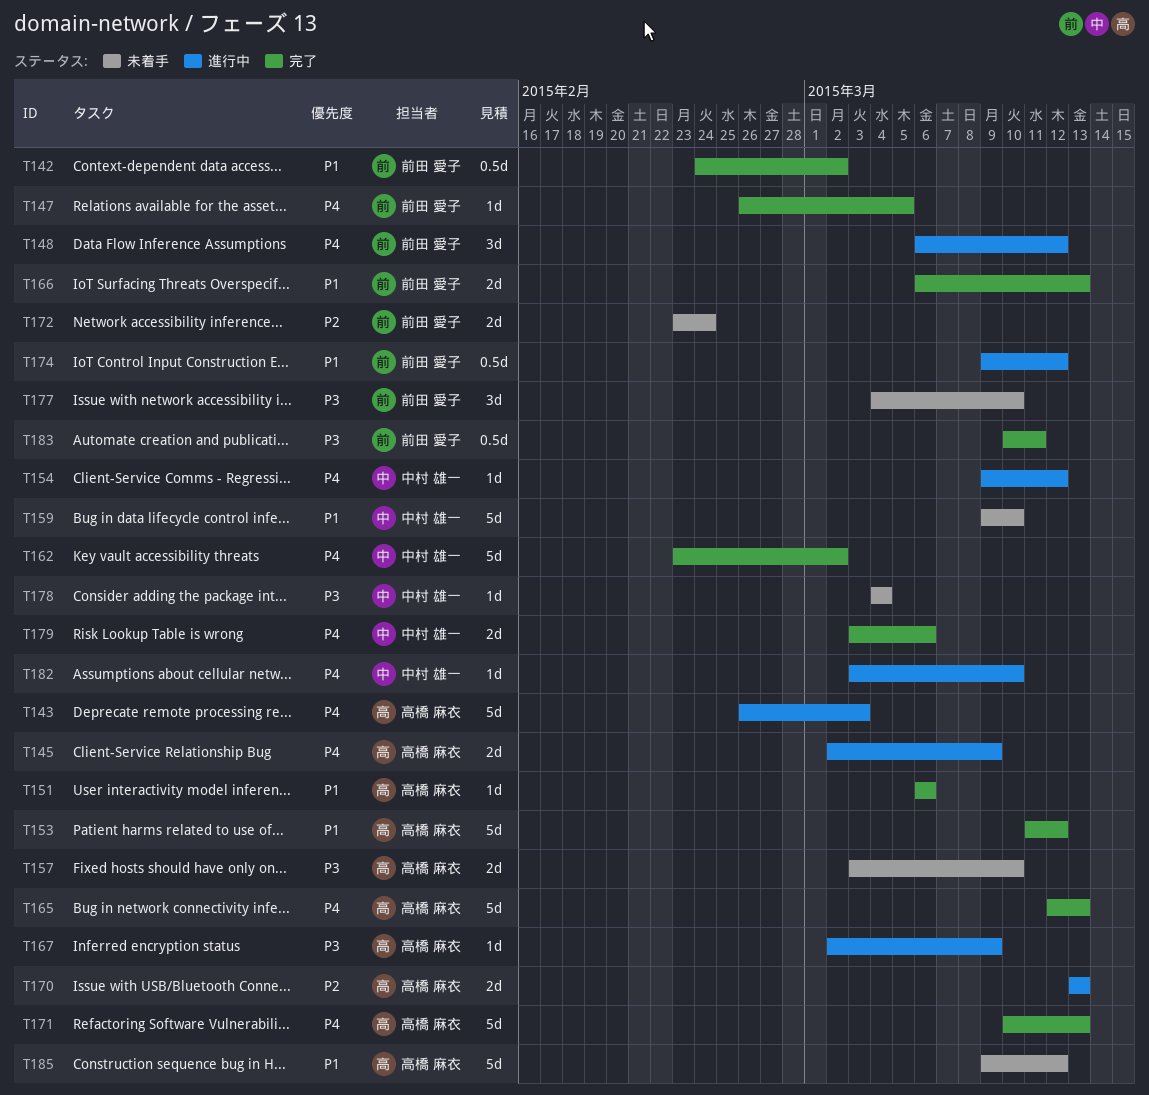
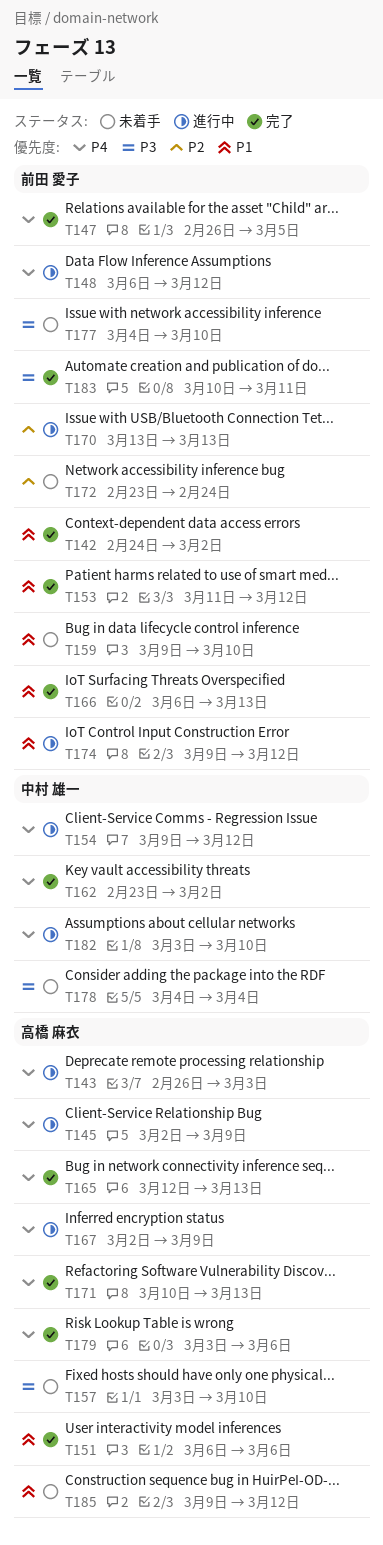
T153, owner: 高橋 麻衣 -> 前田 愛子
T159, owner: 中村 雄一 -> 前田 愛子
T167, priority: P3 -> P4
T170, owner: 高橋 麻衣 -> 前田 愛子
T179, owner: 中村 雄一 -> 高橋 麻衣

